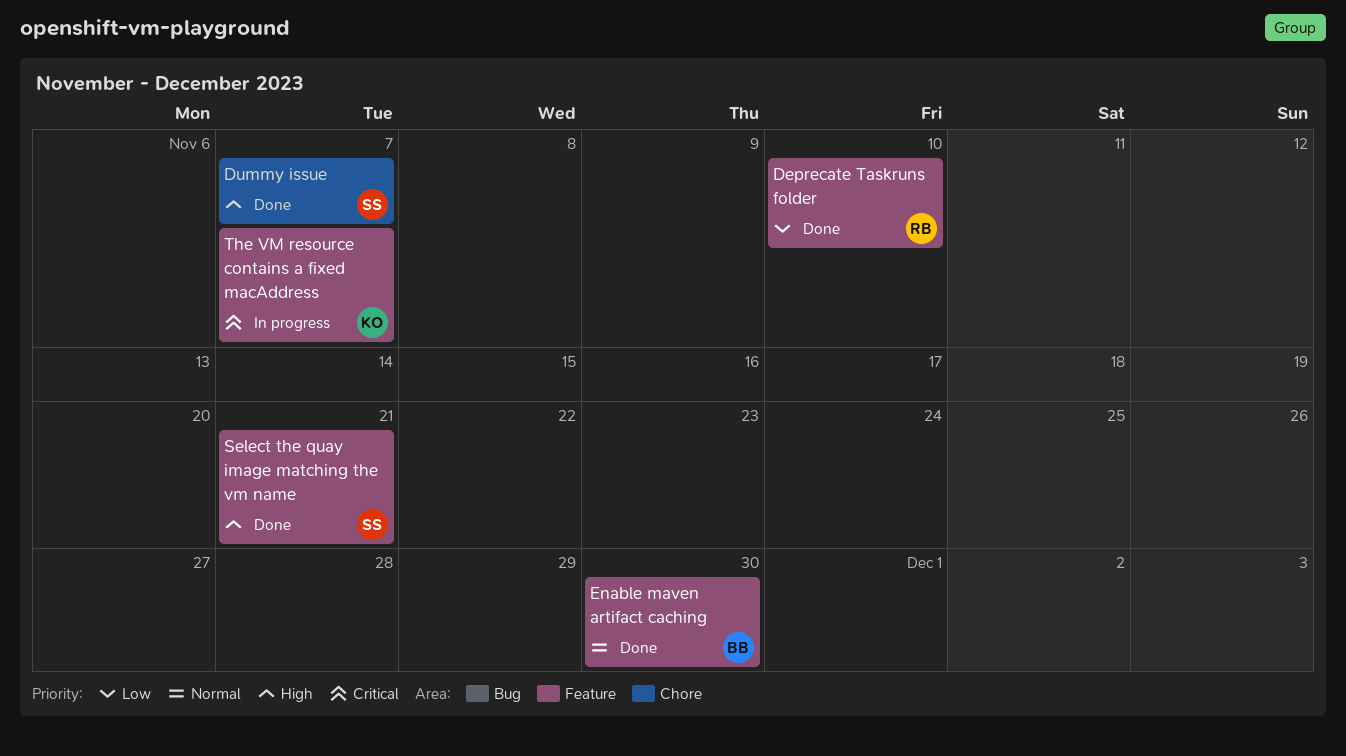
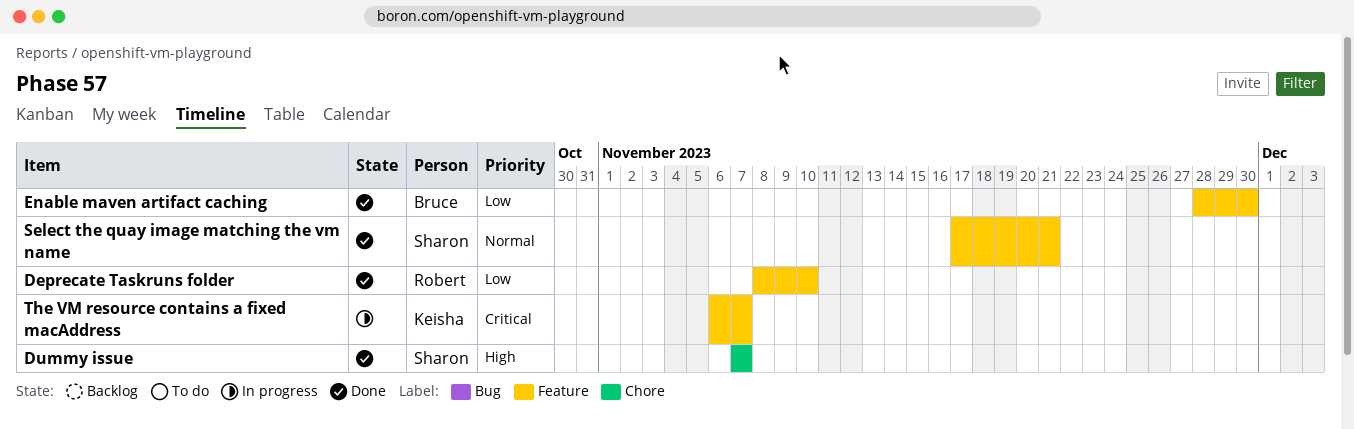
Enable maven artifact caching, priority: Normal -> Low
Select the quay image matching the vm name, priority: High -> Normal

